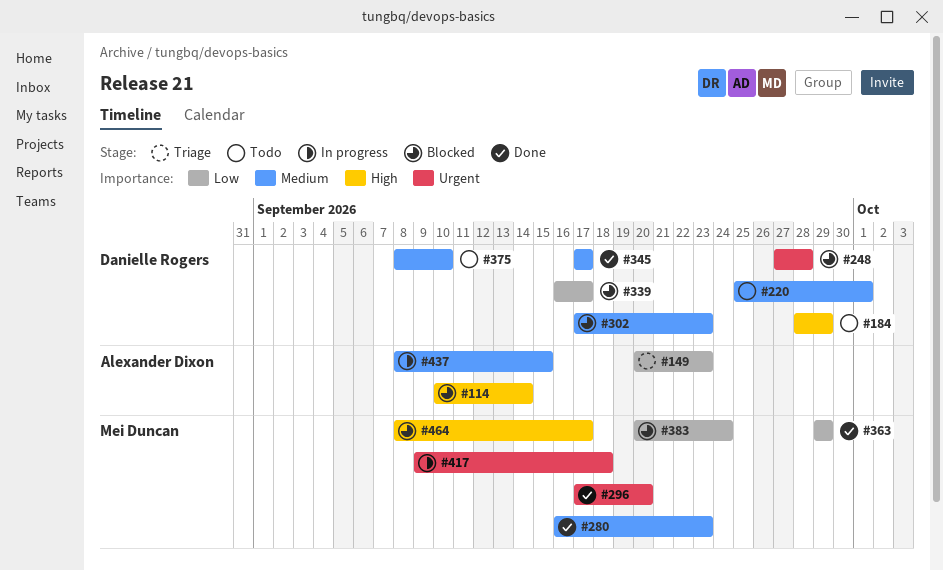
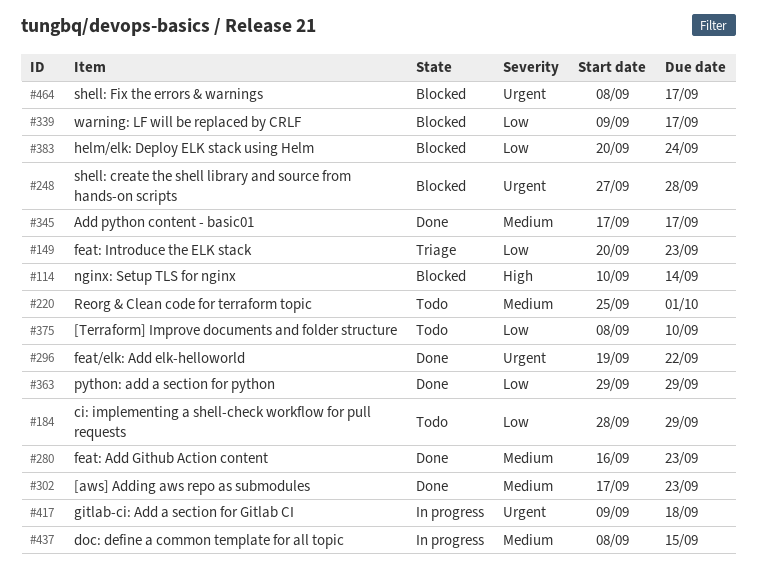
#184, priority: High -> Low
#296, start: Sep 17 -> Sep 19
#296, due: Sep 20 -> Sep 22
#302, status: Blocked -> Done
#339, start: Sep 16 -> Sep 9
#375, priority: Medium -> Low
#464, priority: High -> Urgent

